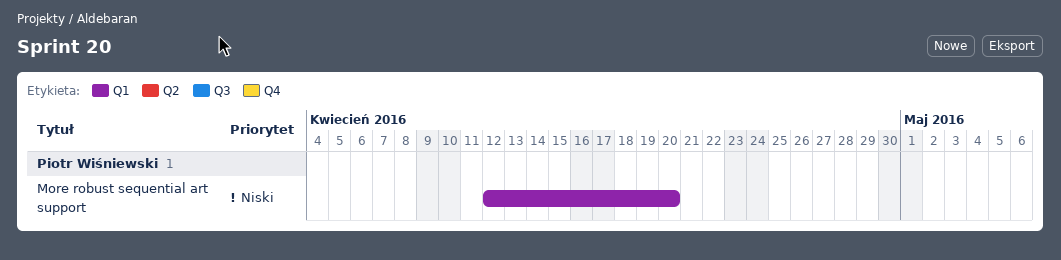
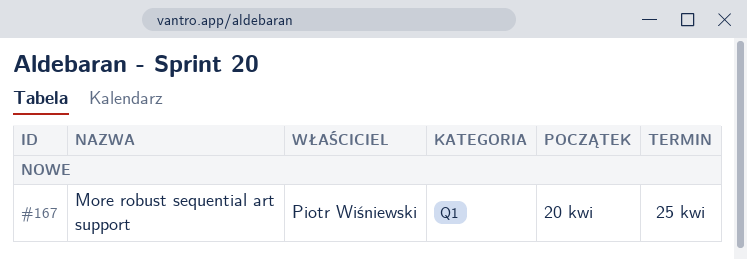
More robust sequential art support, start: Apr 12 -> Apr 20
More robust sequential art support, due: Apr 20 -> Apr 25

